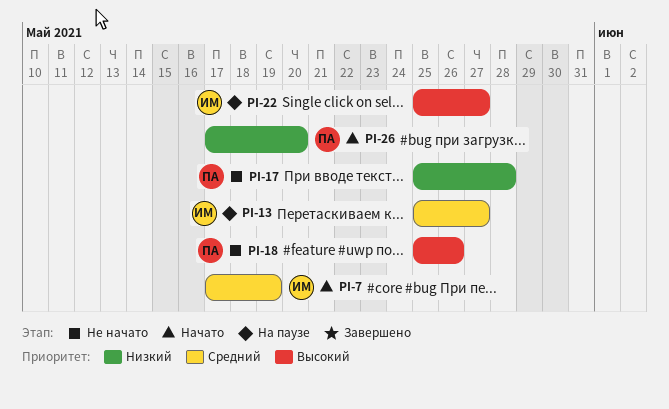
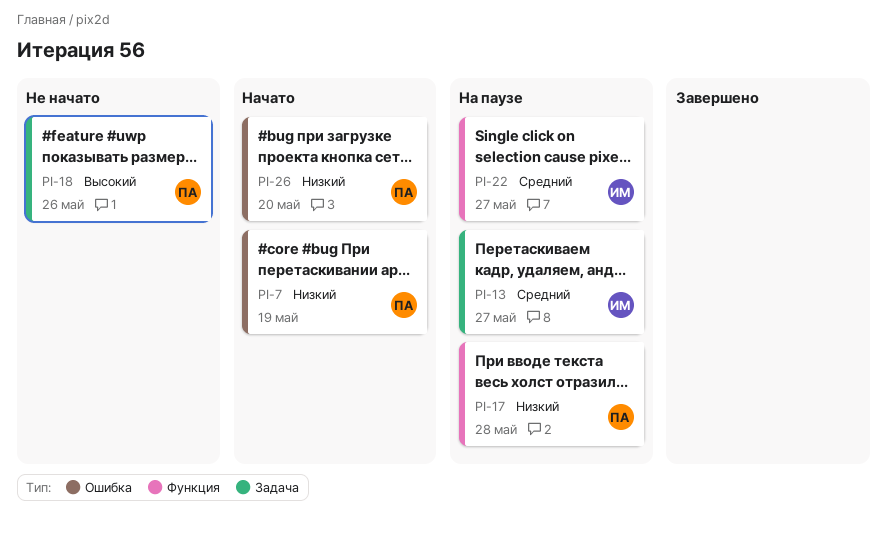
PI-7, owner: ИМ -> ПА
PI-7, priority: Средний -> Низкий
PI-17, status: Не начато -> На паузе
PI-22, priority: Высокий -> Средний

